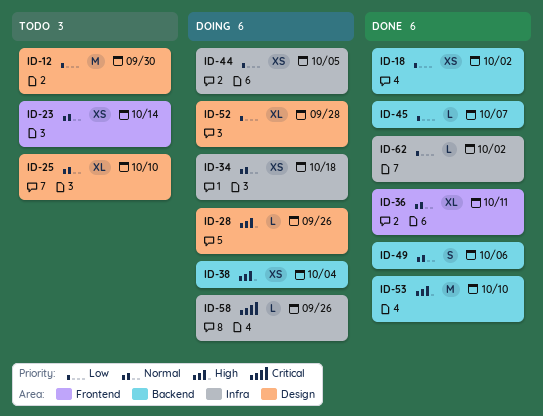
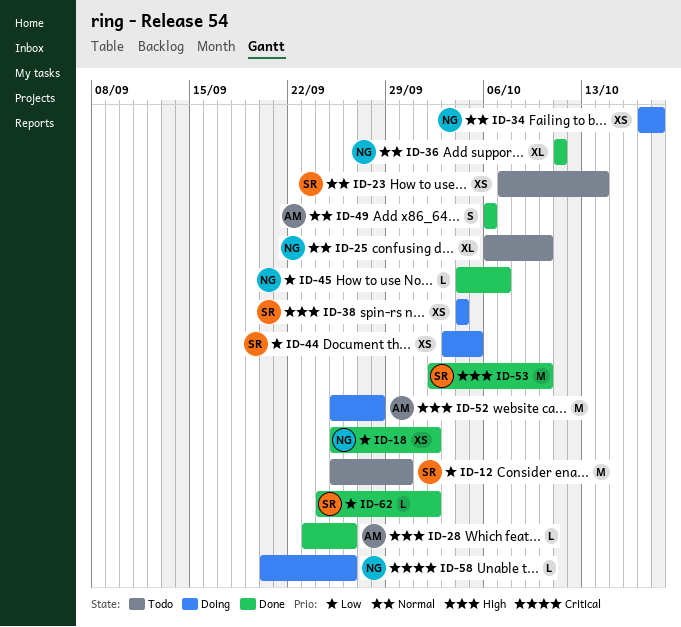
ID-28, status: Doing -> Done
ID-52, priority: Low -> High
ID-52, estimate: XL -> M

